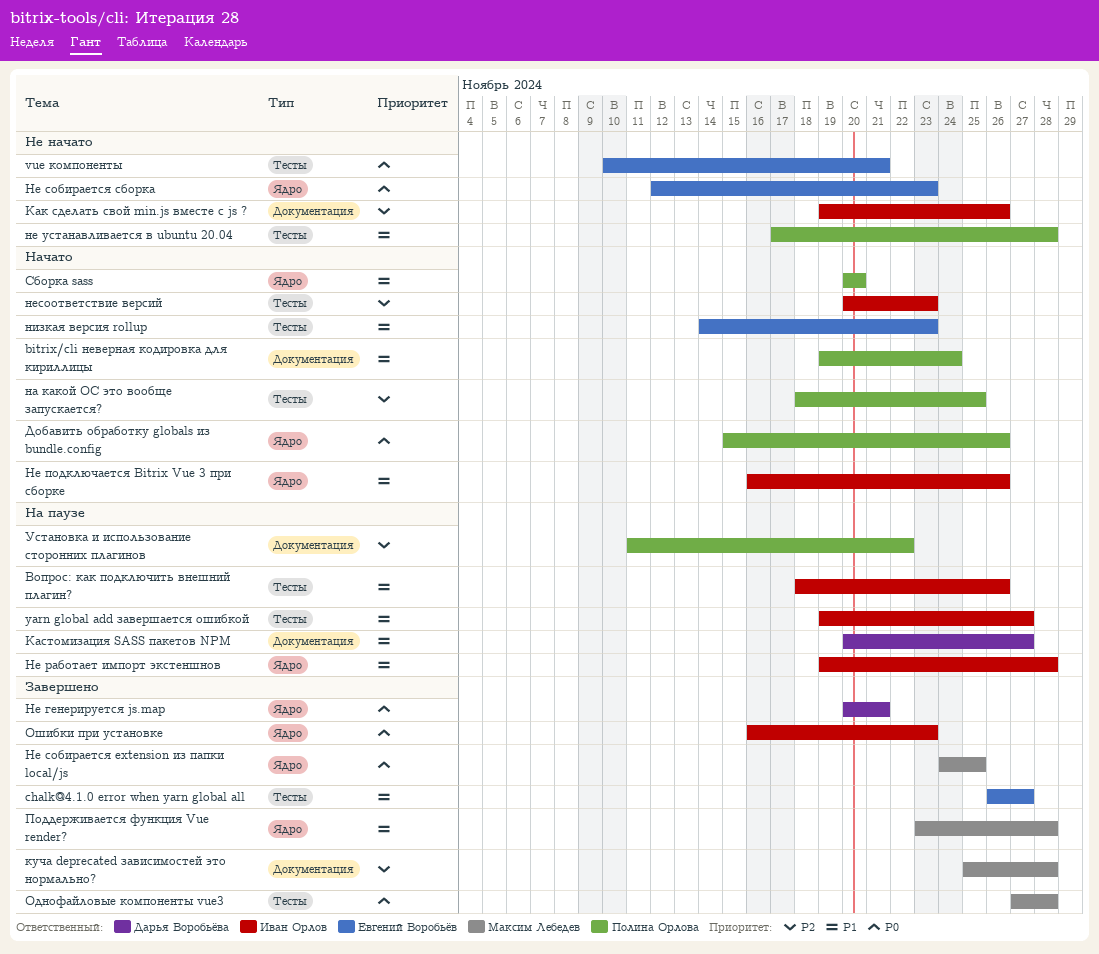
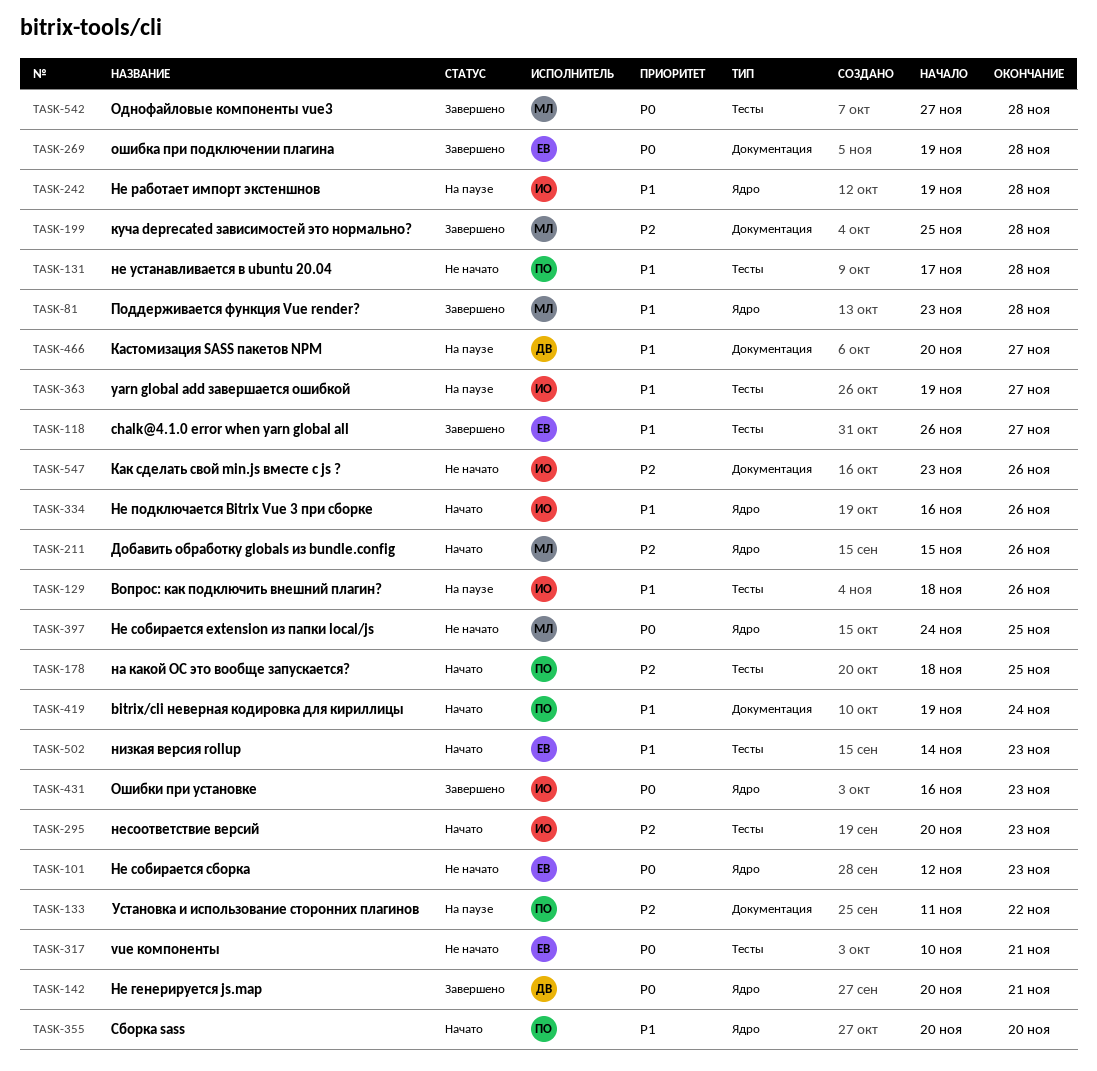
Добавить обработку globals из bundle.config, owner: Полина Орлова -> Максим Лебедев
Добавить обработку globals из bundle.config, priority: P0 -> P2
Как сделать свой min.js вместе с js ?, start: Nov 19 -> Nov 23
Не собирается extension из папки local/js, status: Завершено -> Не начато
ошибка при подключении плагина: none -> present

